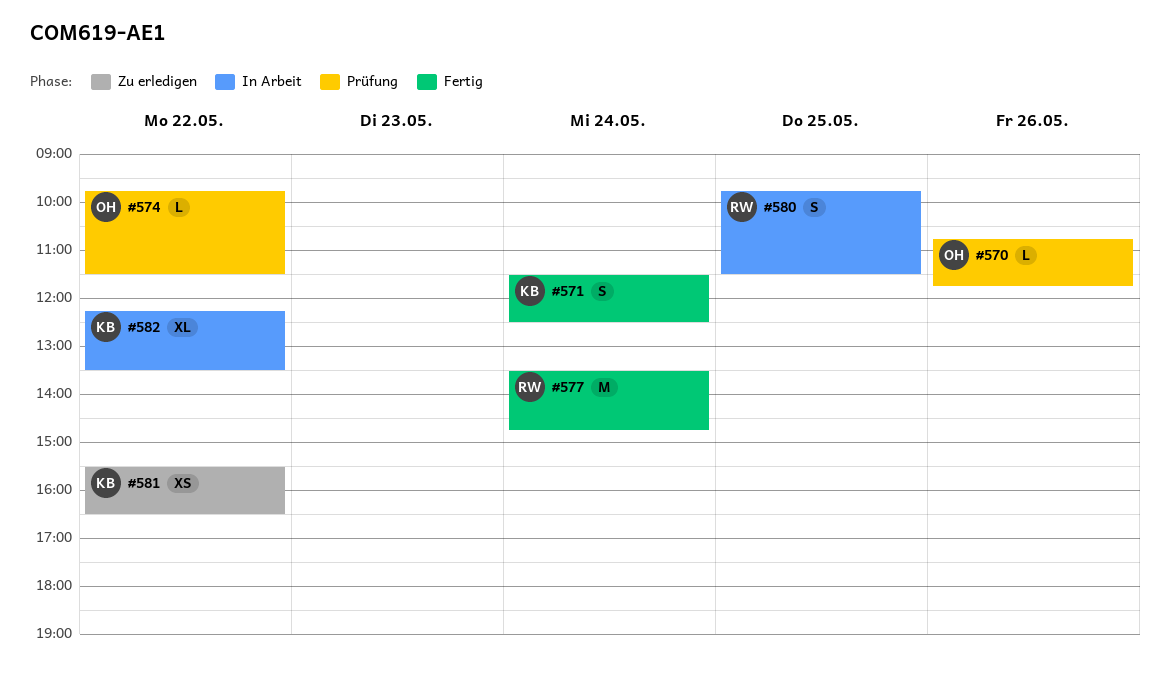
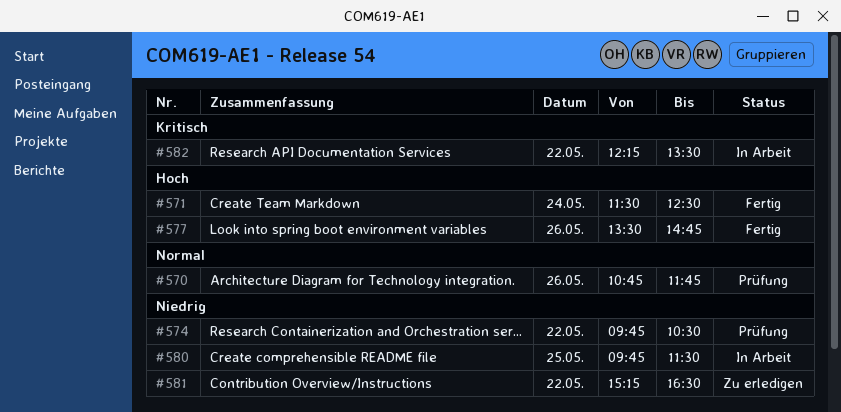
#574, ends: 11:30 -> 10:30
#577, day: May 24 -> May 26
#581, begins: 15:30 -> 15:15

